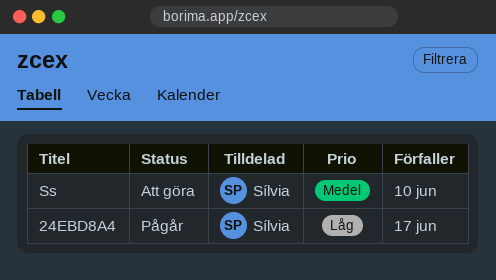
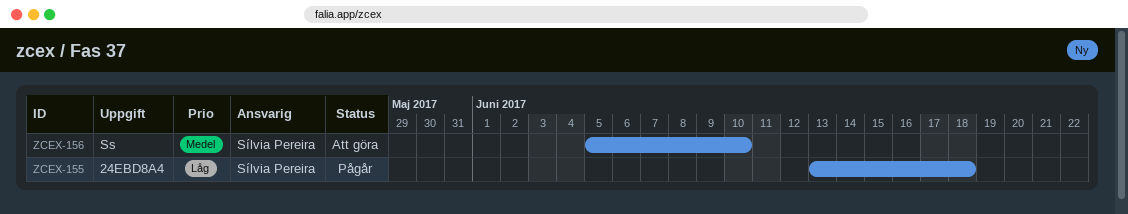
24EBD8A4, due: Jun 17 -> Jun 18

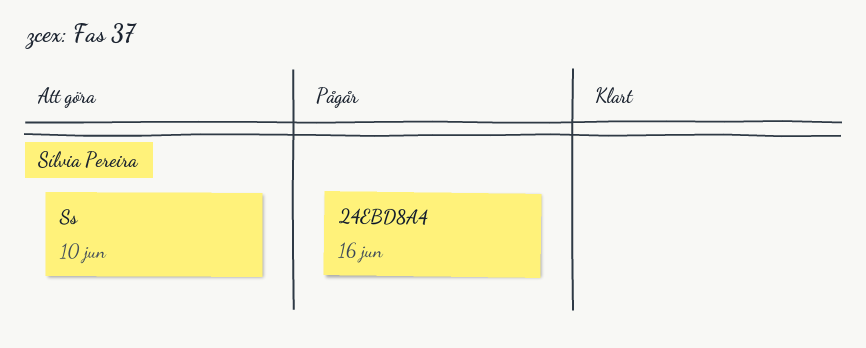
24EBD8A4, due: Jun 18 -> Jun 16

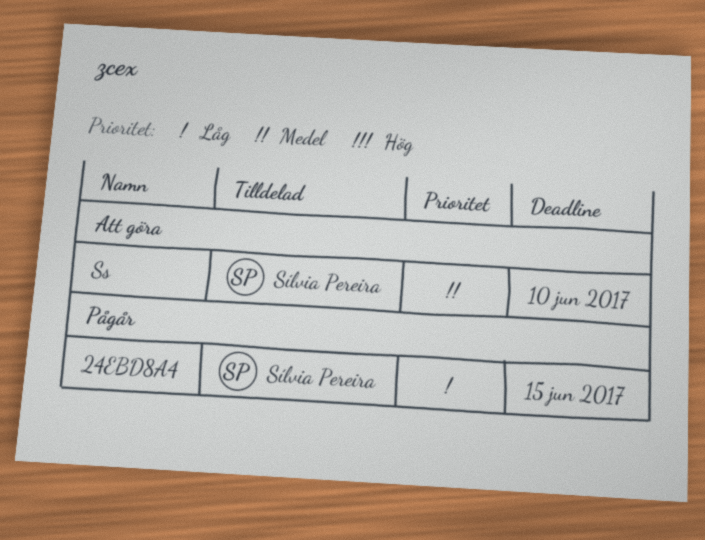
24EBD8A4, due: Jun 16 -> Jun 15

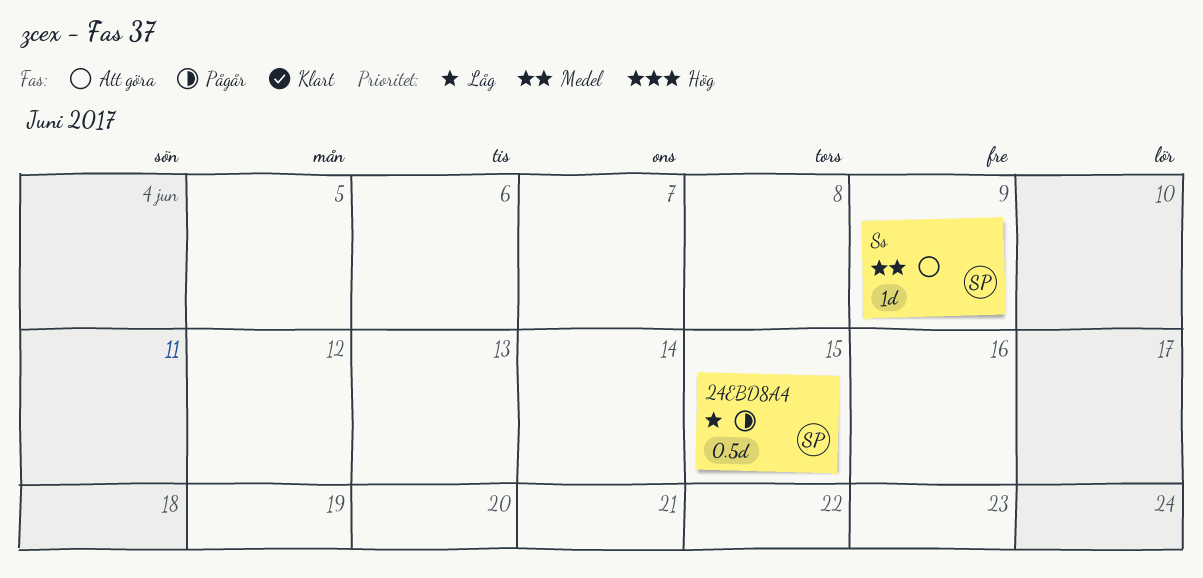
Ss, due: Jun 10 -> Jun 9

